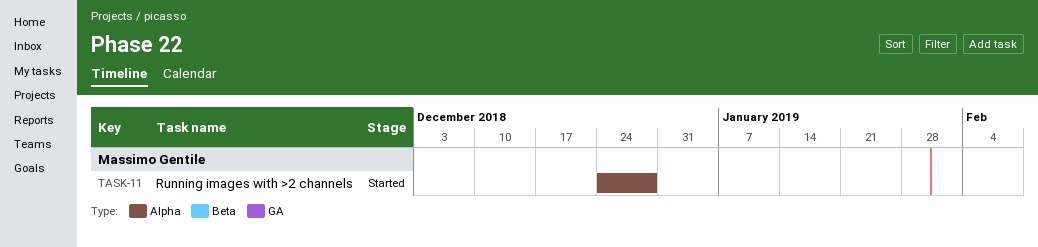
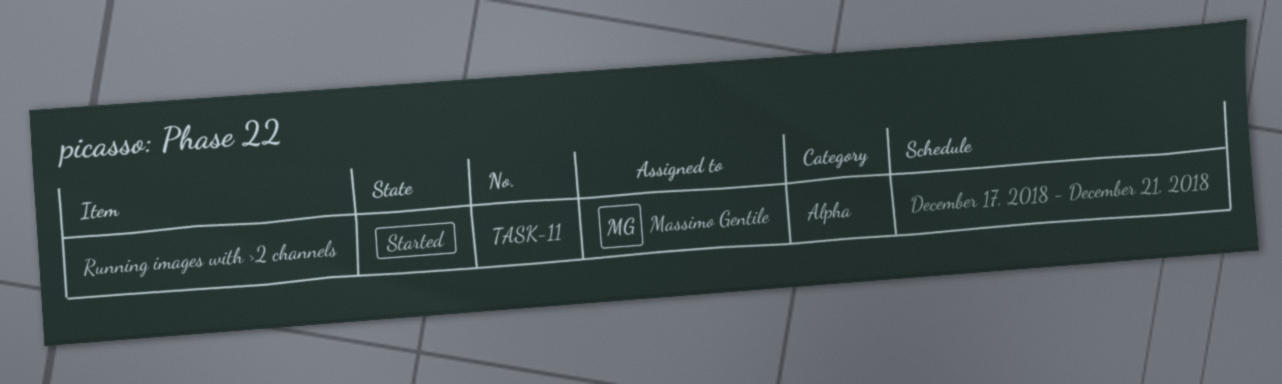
TASK-11, start: Dec 24 -> Dec 17
TASK-11, due: Dec 28 -> Dec 21

